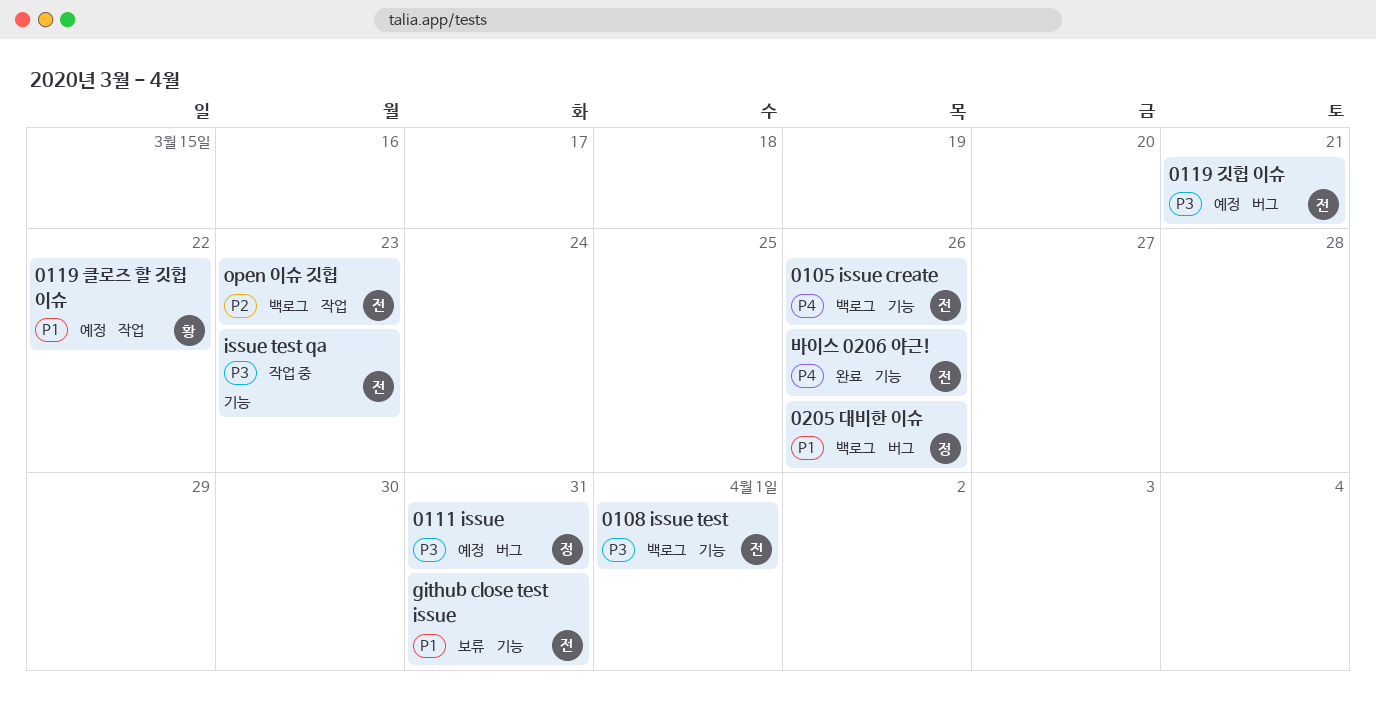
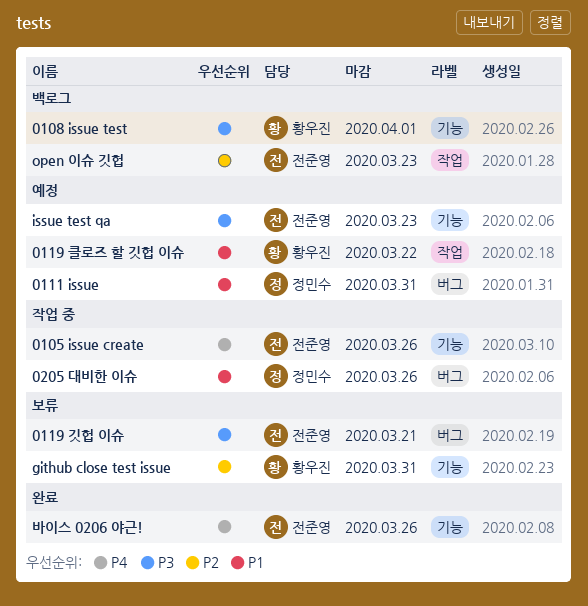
0105 issue create, status: 백로그 -> 작업 중
0108 issue test, owner: 전준영 -> 황우진
0111 issue, priority: P3 -> P1
0119 깃헙 이슈, status: 예정 -> 보류
0205 대비한 이슈, status: 백로그 -> 작업 중
github close test issue, owner: 전준영 -> 황우진
github close test issue, priority: P1 -> P2
issue test qa, status: 작업 중 -> 예정

